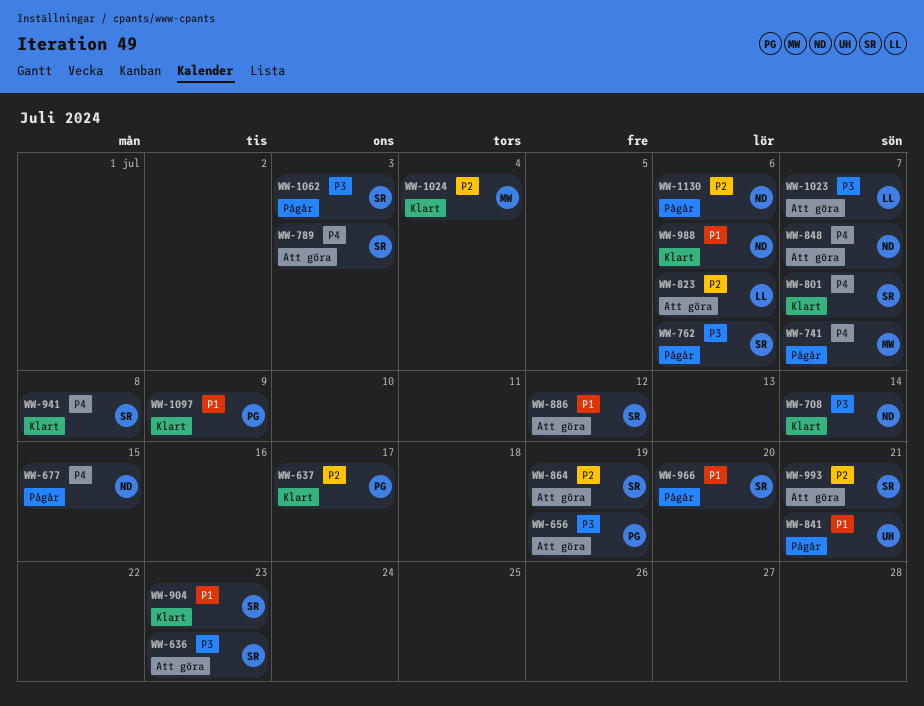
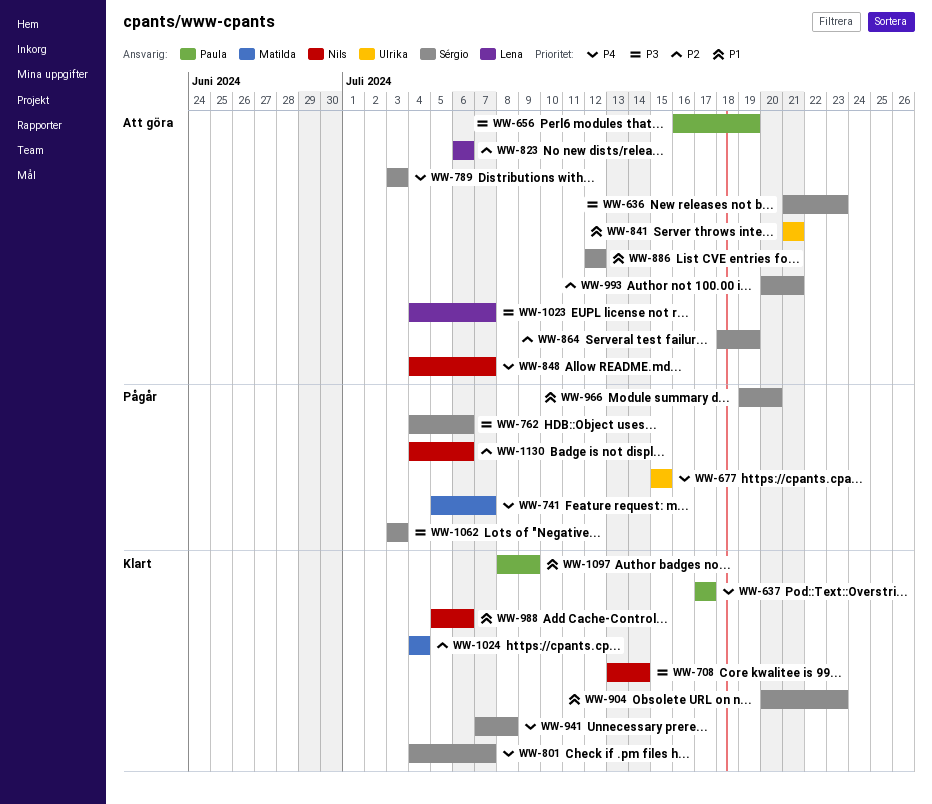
WW-637, priority: P2 -> P4
WW-677, owner: Nils -> Ulrika
WW-841, status: Pågår -> Att göra

